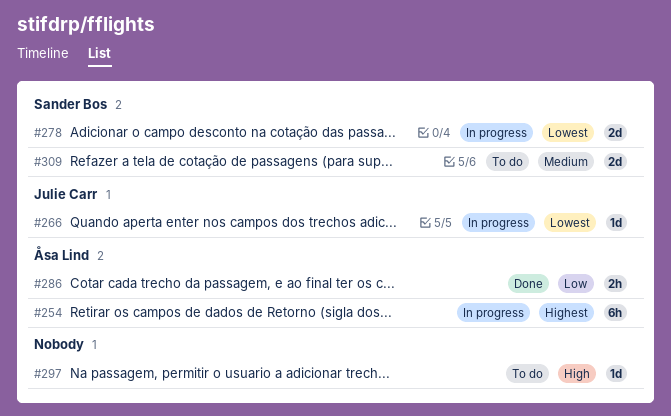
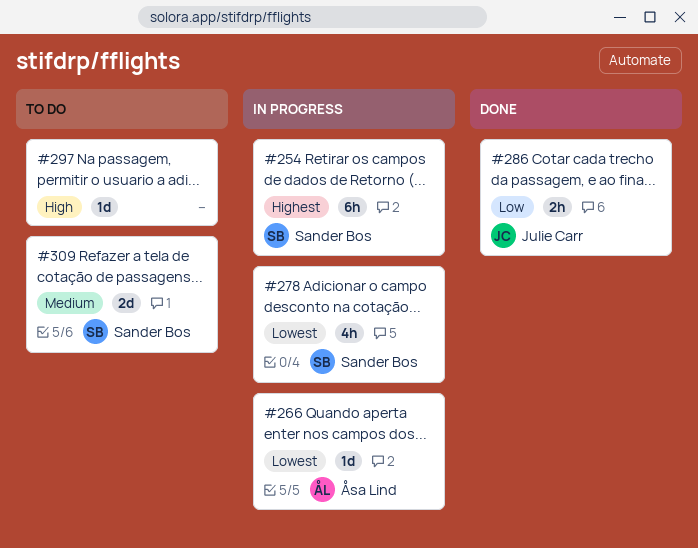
#254, owner: Åsa Lind -> Sander Bos
#266, owner: Julie Carr -> Åsa Lind
#278, estimate: 2d -> 4h
#286, owner: Åsa Lind -> Julie Carr

